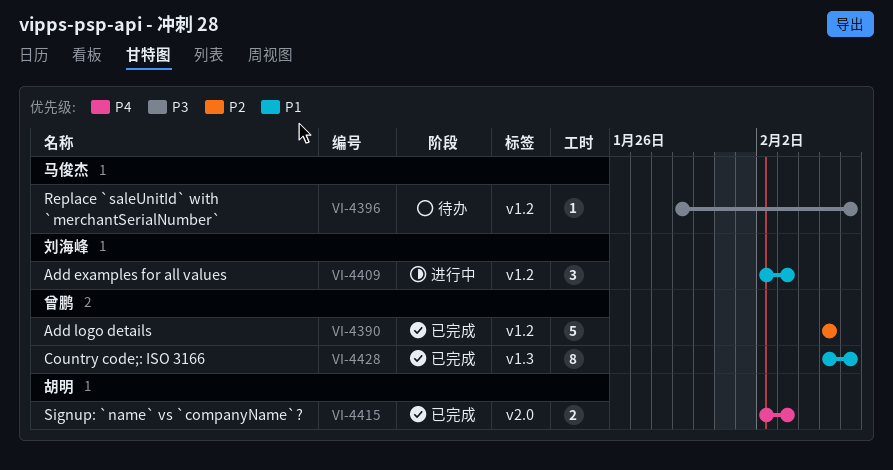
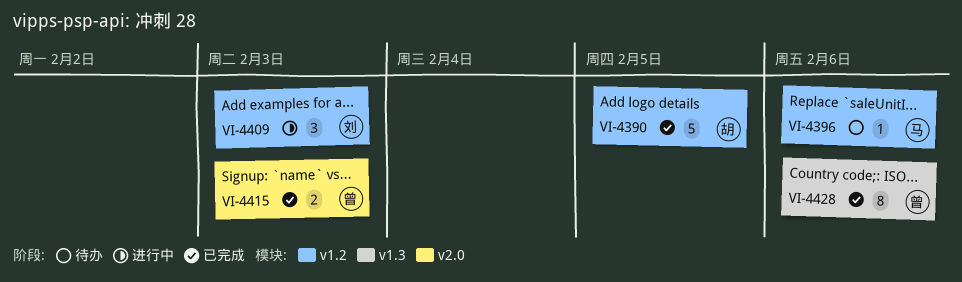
VI-4390, owner: 曾鹏 -> 胡明
VI-4415, owner: 胡明 -> 曾鹏

